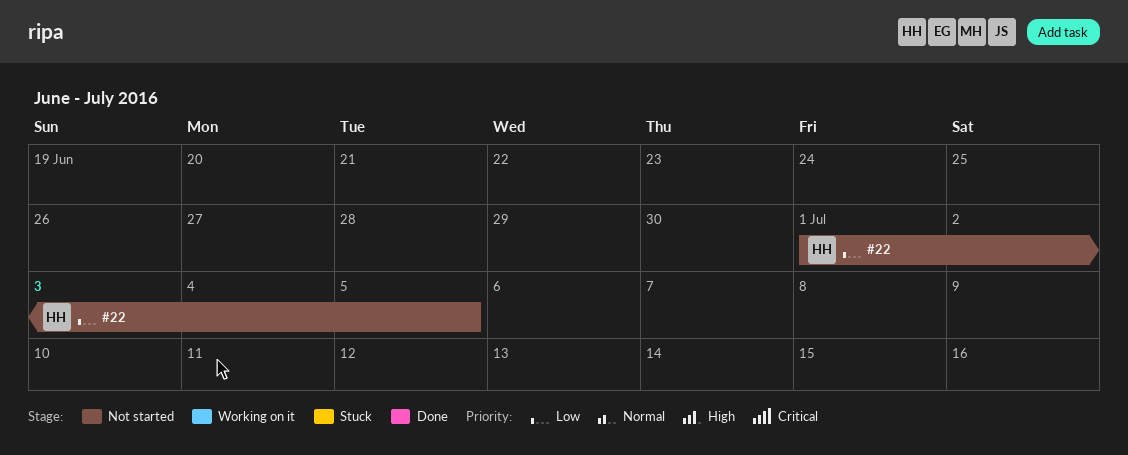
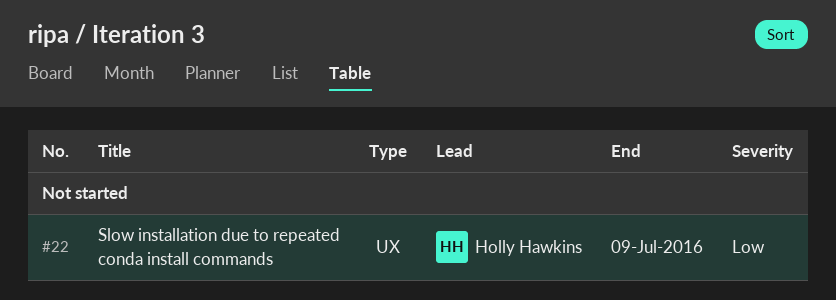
#22, due: Jul 5 -> Jul 9

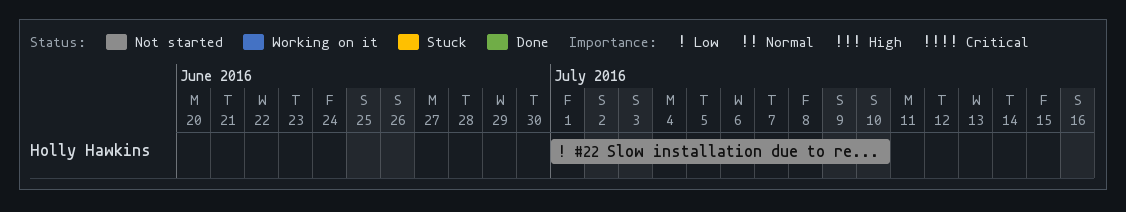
#22, due: Jul 9 -> Jul 10

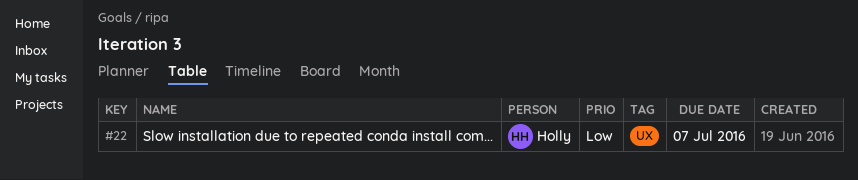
#22, due: Jul 10 -> Jul 7

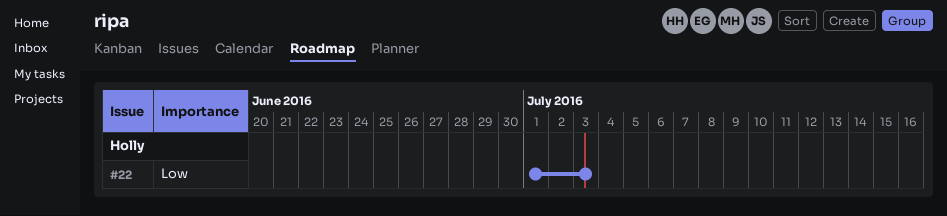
#22, due: Jul 7 -> Jul 3

